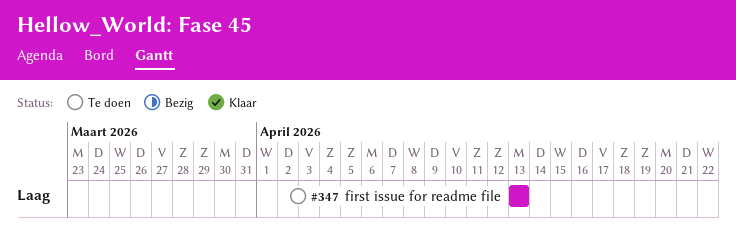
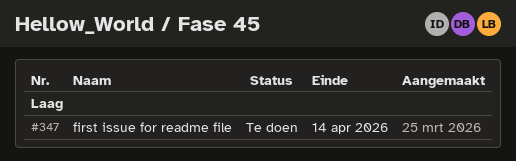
#347, due: Apr 13 -> Apr 14

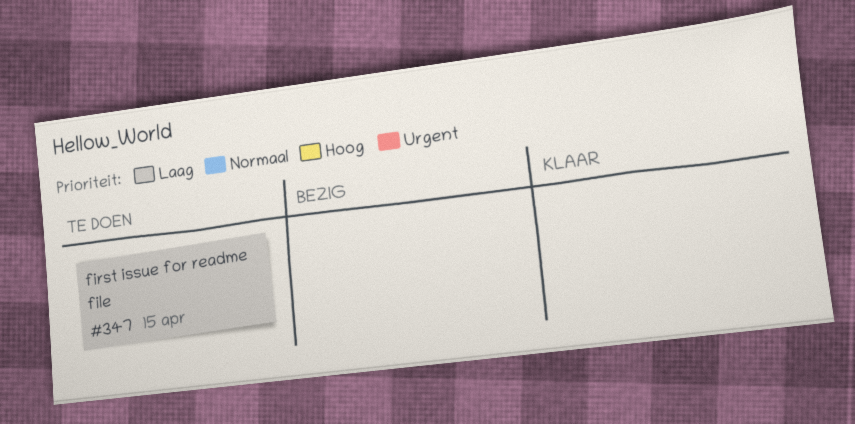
#347, due: Apr 14 -> Apr 15

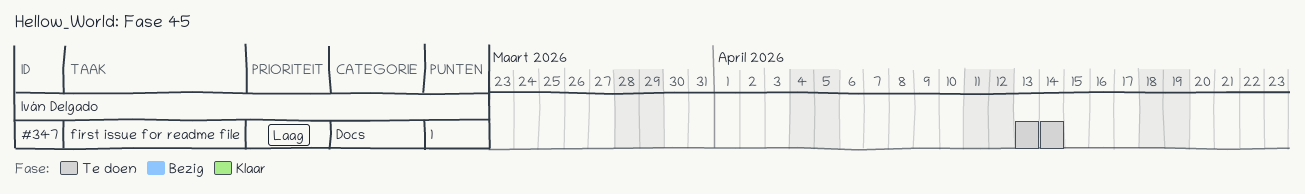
#347, due: Apr 15 -> Apr 14

